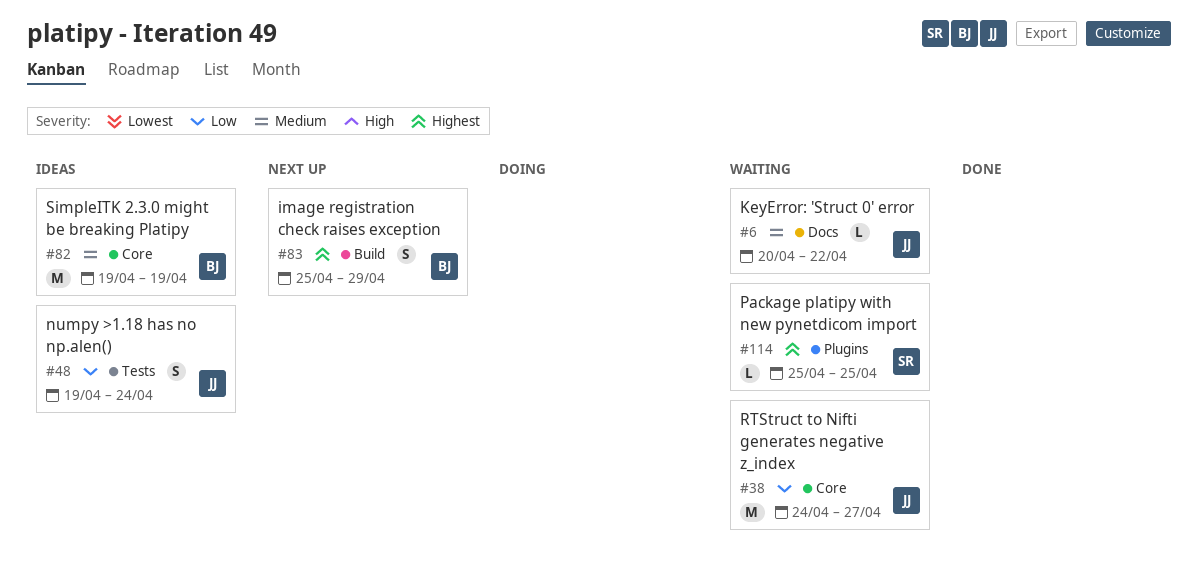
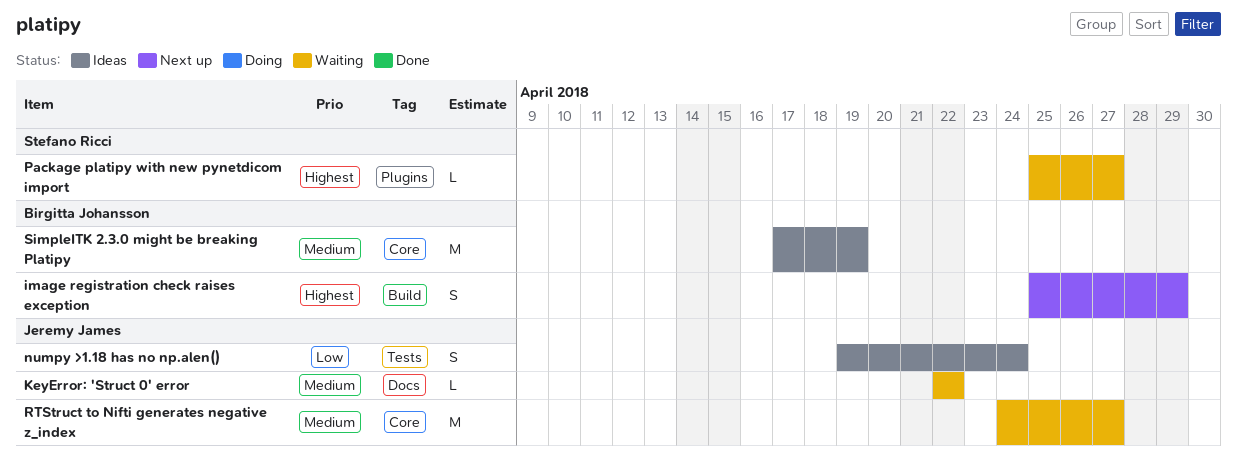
KeyError: 'Struct 0' error, start: Apr 20 -> Apr 22
Package platipy with new pynetdicom import, due: Apr 25 -> Apr 27
RTStruct to Nifti generates negative z_index, priority: Low -> Medium
SimpleITK 2.3.0 might be breaking Platipy, start: Apr 19 -> Apr 17

